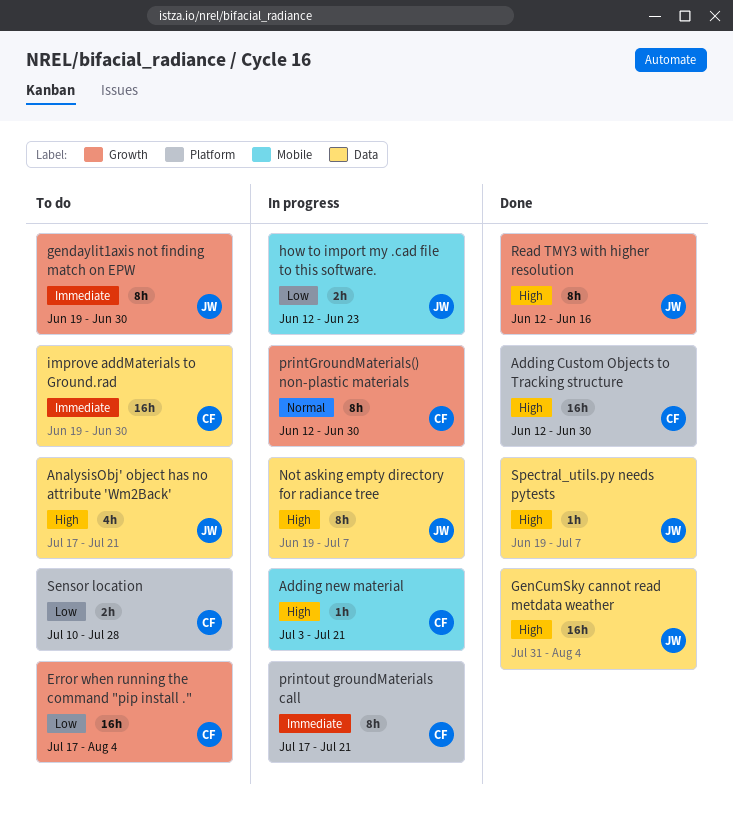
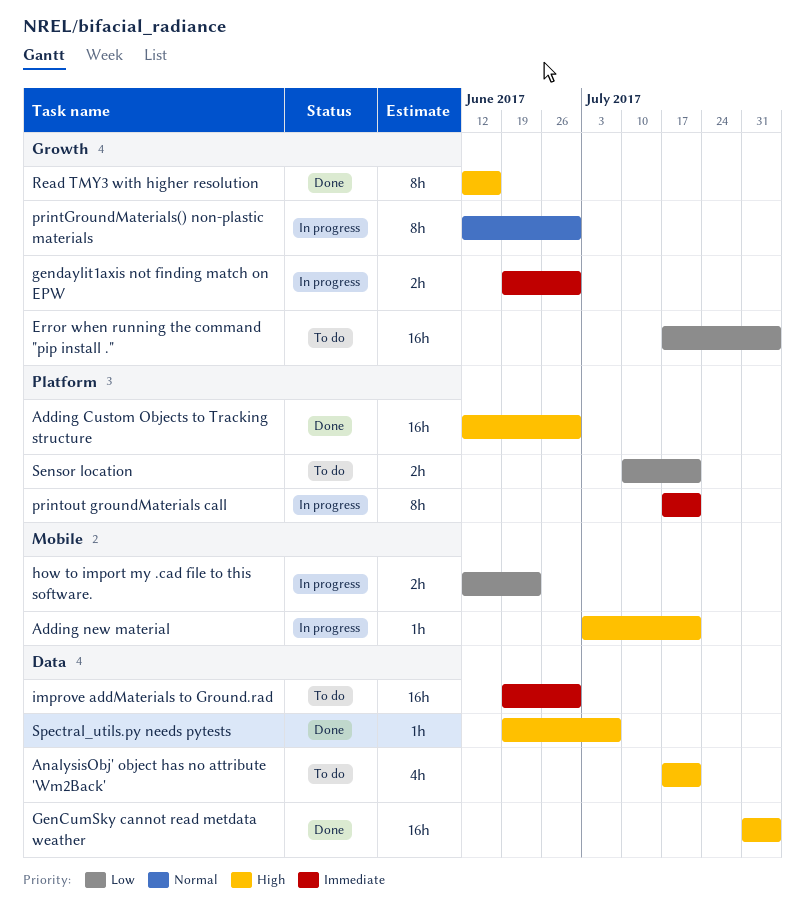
gendaylit1axis not finding match on EPW, status: To do -> In progress
gendaylit1axis not finding match on EPW, estimate: 8h -> 2h
Not asking empty directory for radiance tree: present -> none
Sensor location, due: Jul 28 -> Jul 21

